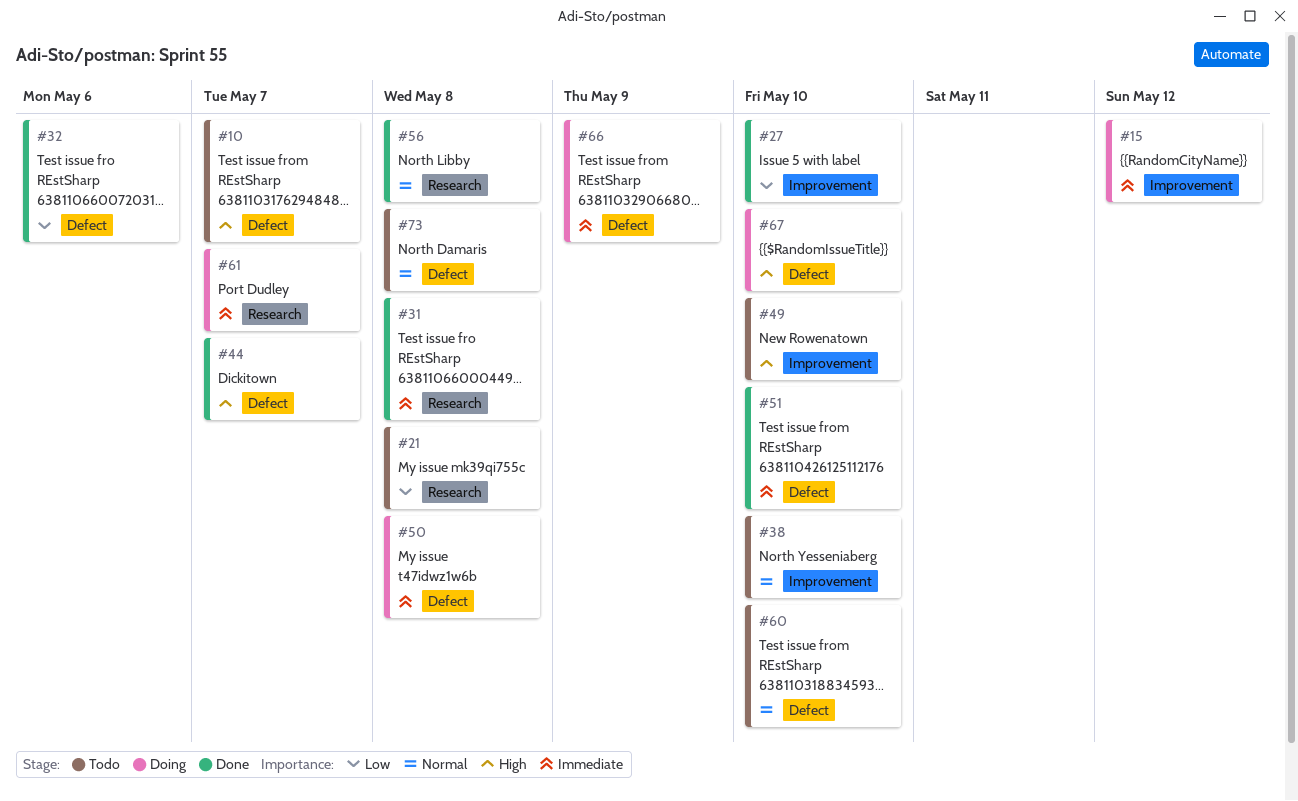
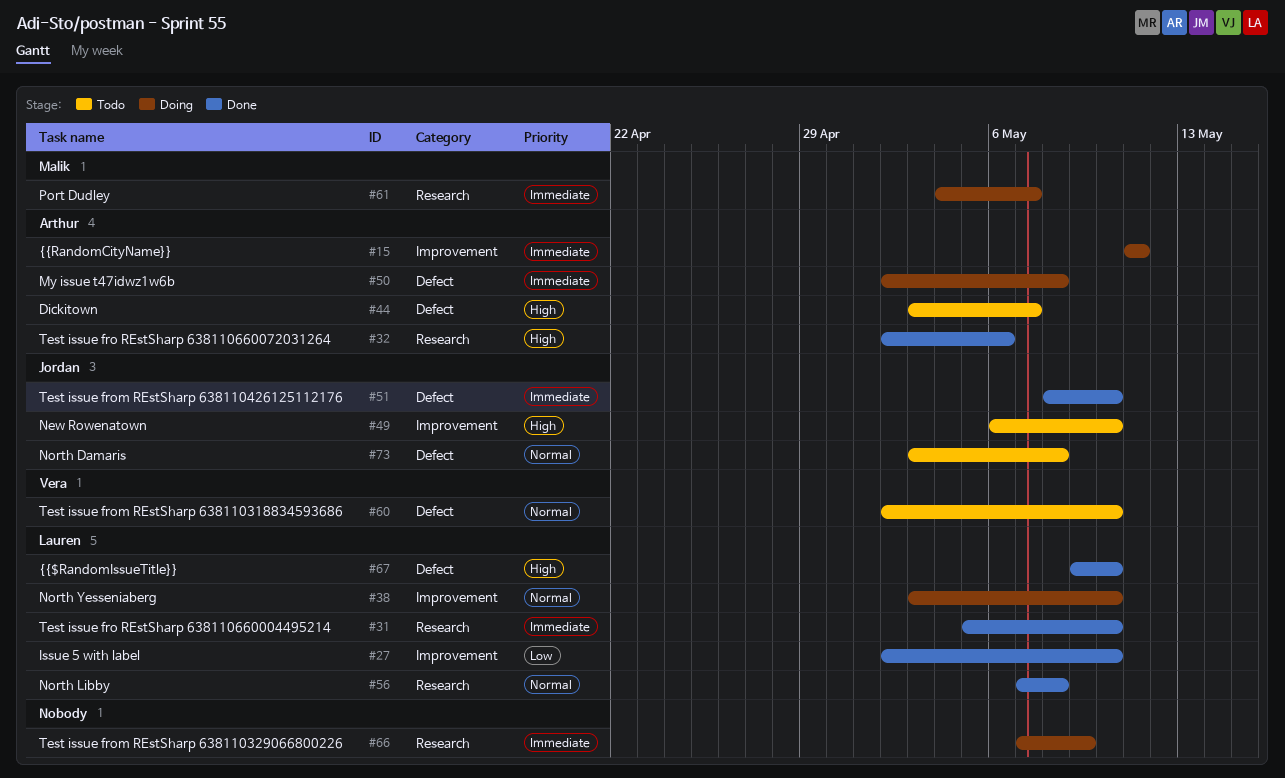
#10: present -> none
#15, due: May 12 -> May 11
#21: present -> none
#31, due: May 8 -> May 10
#32, priority: Low -> High
#32, label: Defect -> Research
#38, status: Todo -> Doing
#44, status: Done -> Todo
#66, label: Defect -> Research
#67, status: Doing -> Done

